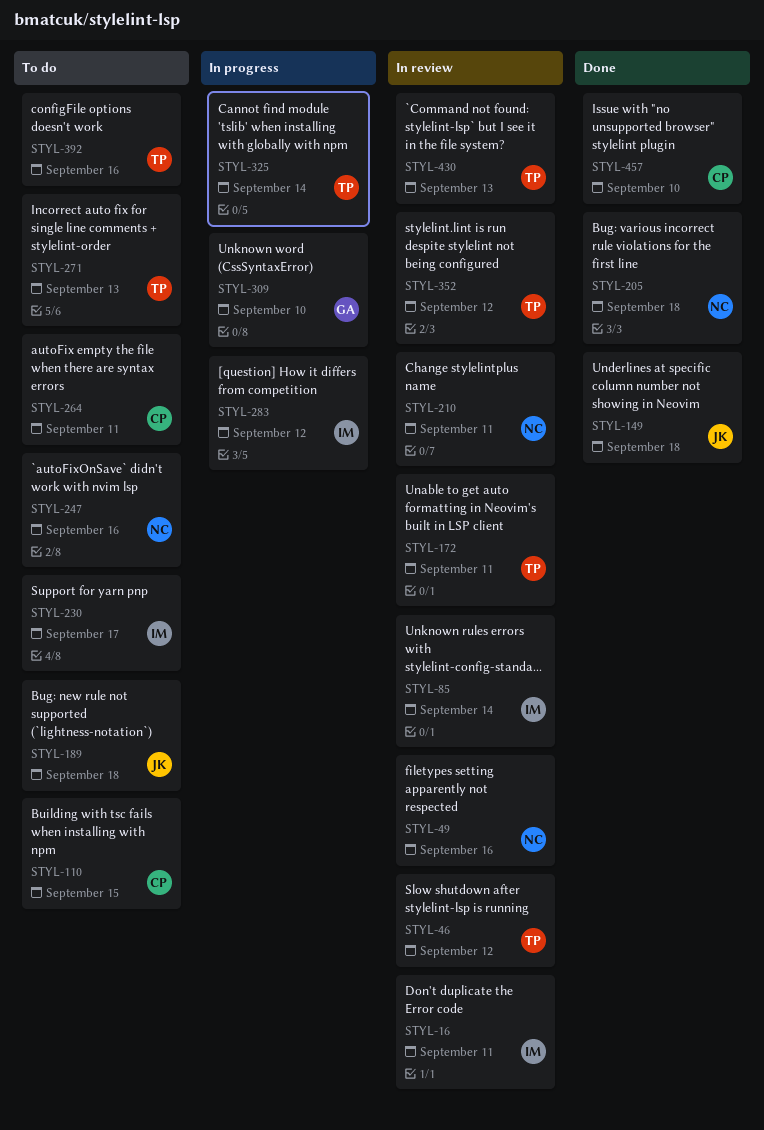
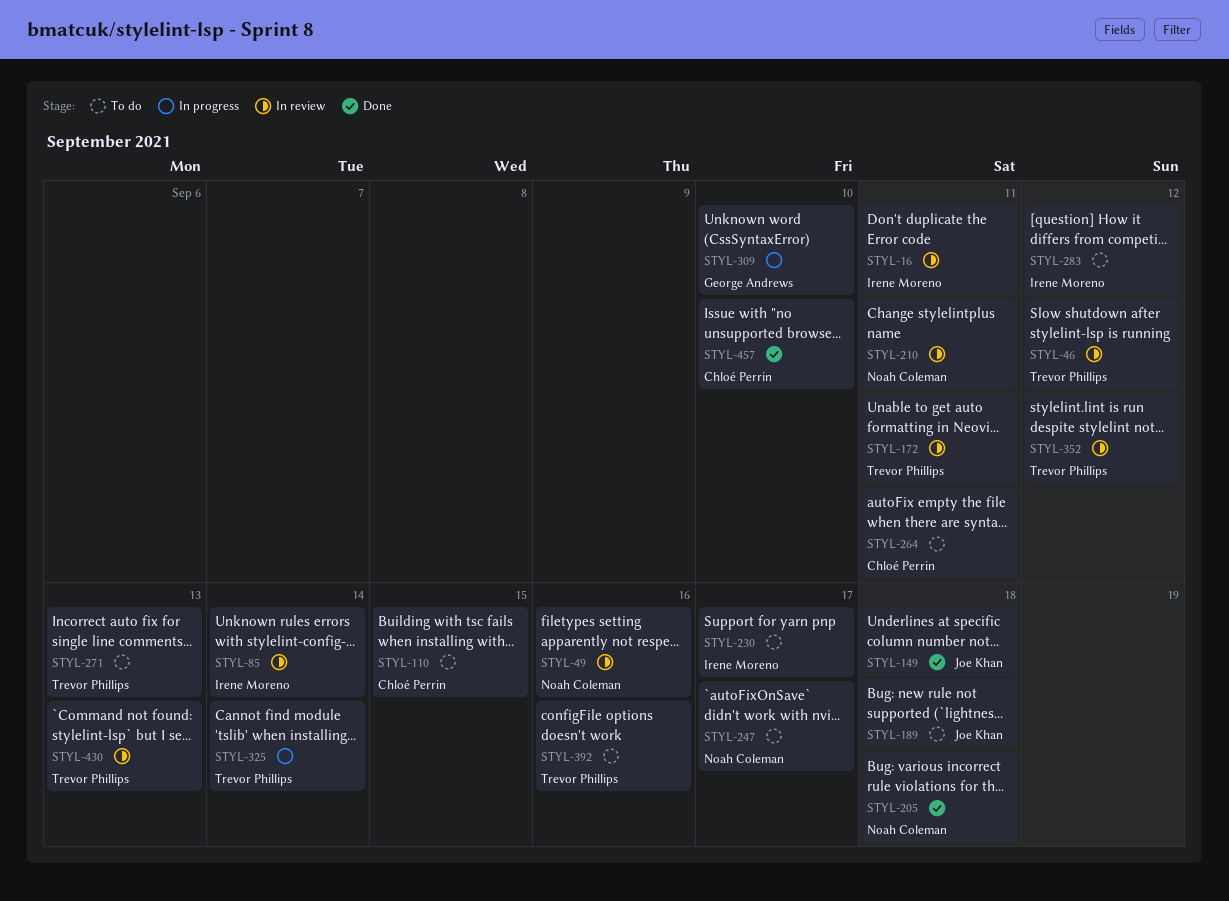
STYL-247, due: Sep 16 -> Sep 17
STYL-283, status: In progress -> To do

